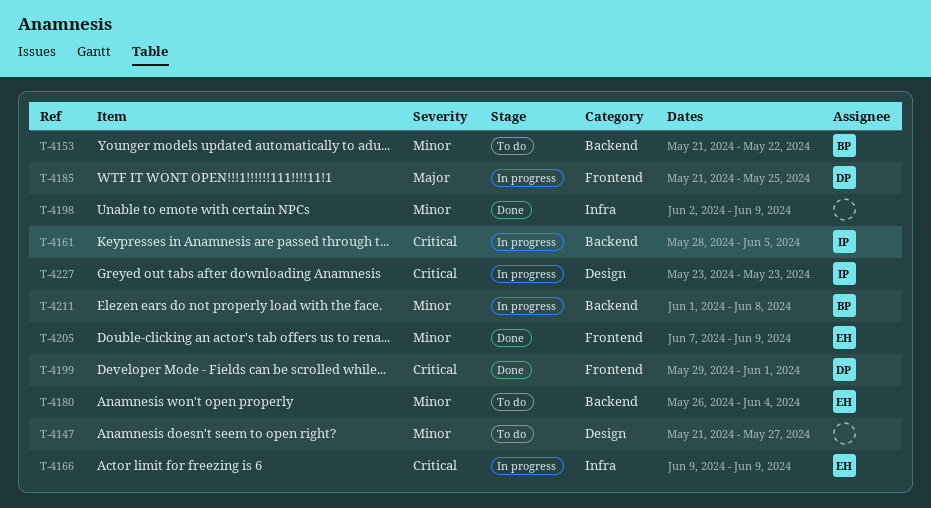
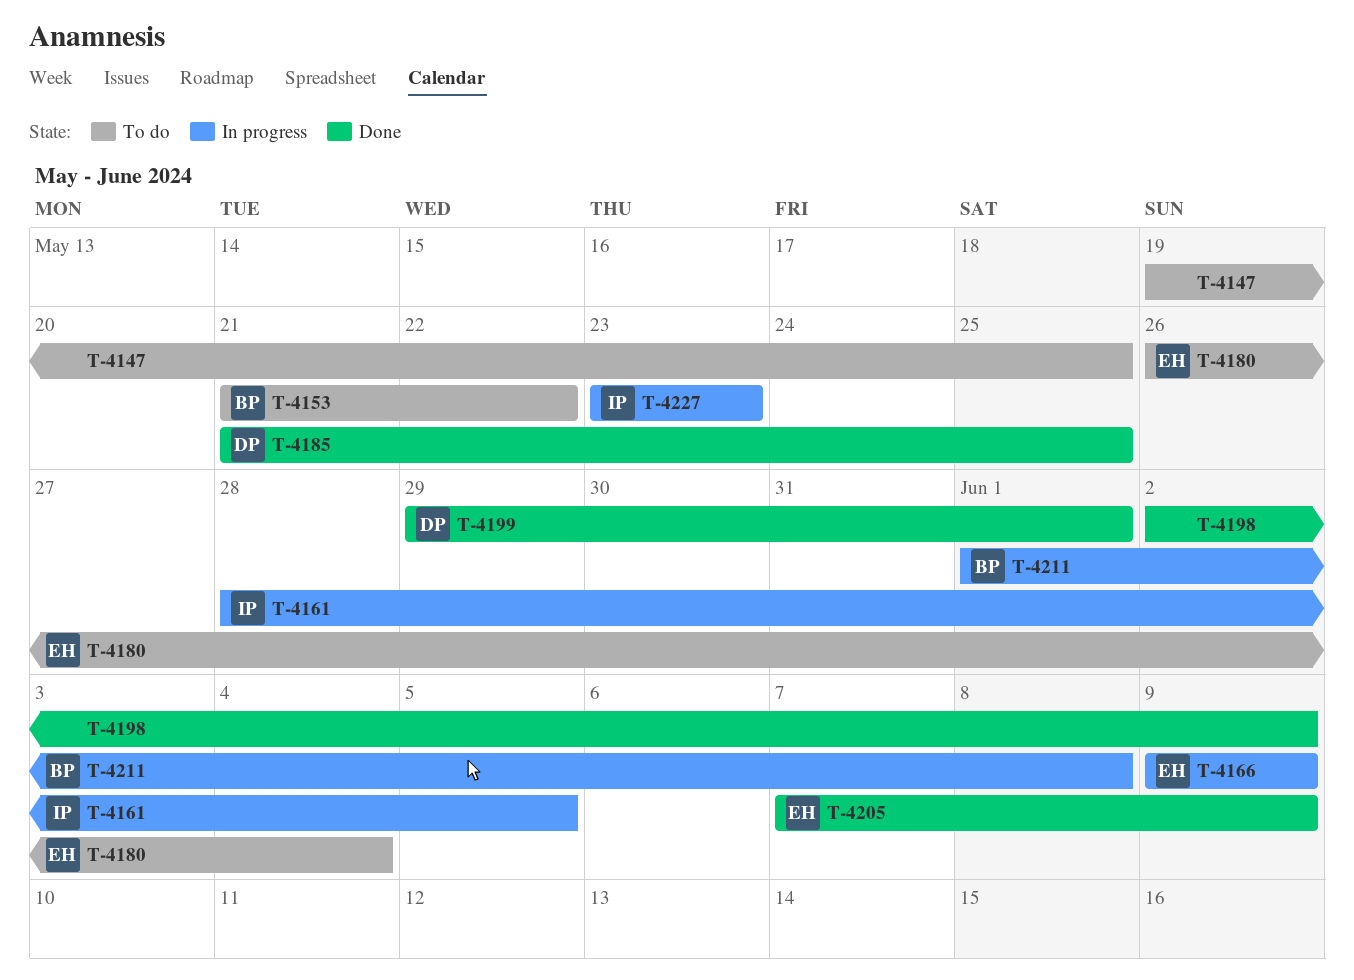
T-4147, start: May 21 -> May 19
T-4147, due: May 27 -> May 25
T-4185, status: In progress -> Done

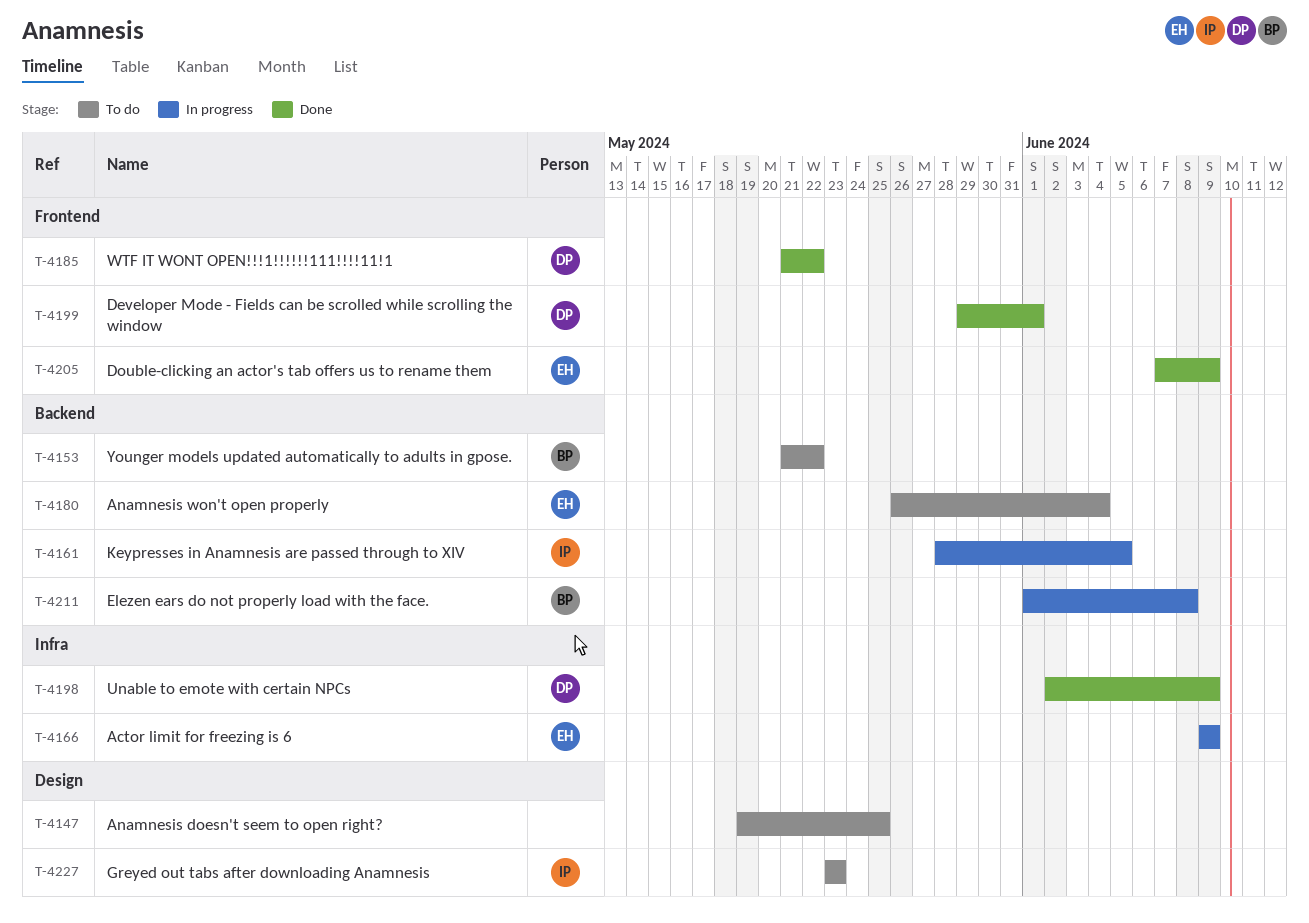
T-4185, due: May 25 -> May 22
T-4198, owner: none -> DP
T-4227, status: In progress -> To do

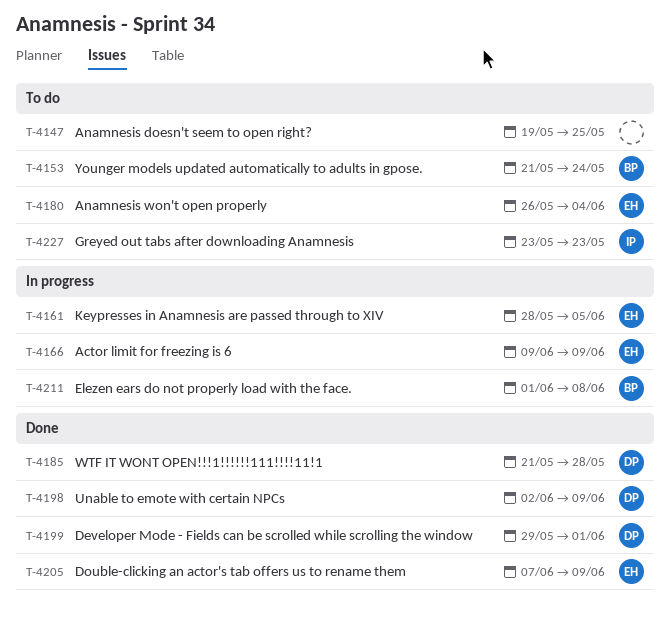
T-4153, due: May 22 -> May 24
T-4161, owner: IP -> EH
T-4185, due: May 22 -> May 28

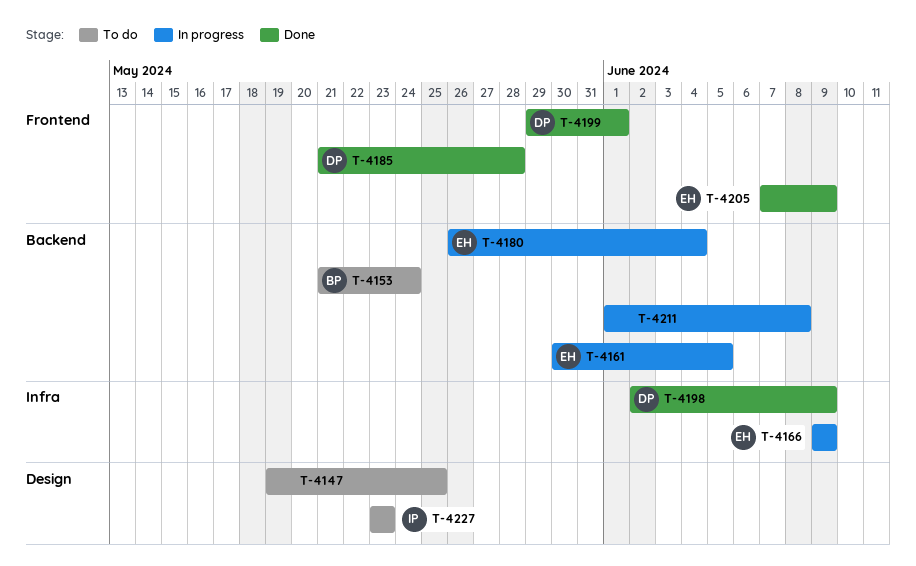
T-4161, start: May 28 -> May 30
T-4180, status: To do -> In progress
T-4211, owner: BP -> none

